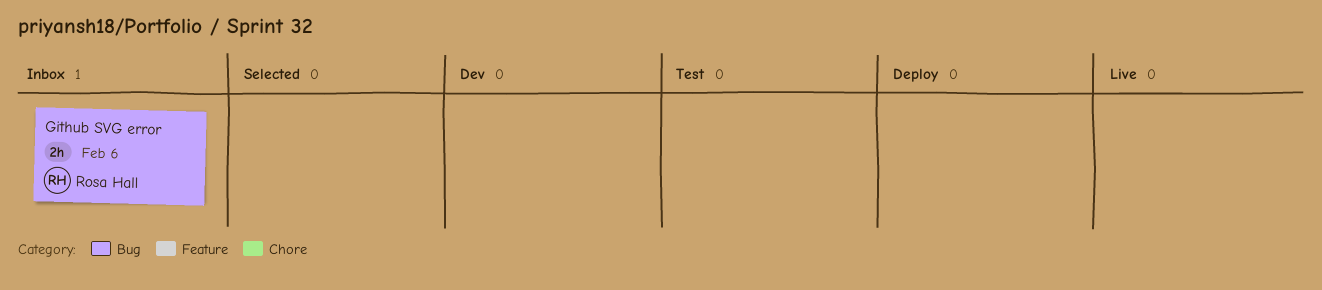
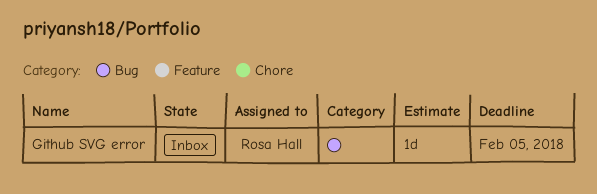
Github SVG error, estimate: 2h -> 1d
Github SVG error, due: Feb 6 -> Feb 5

